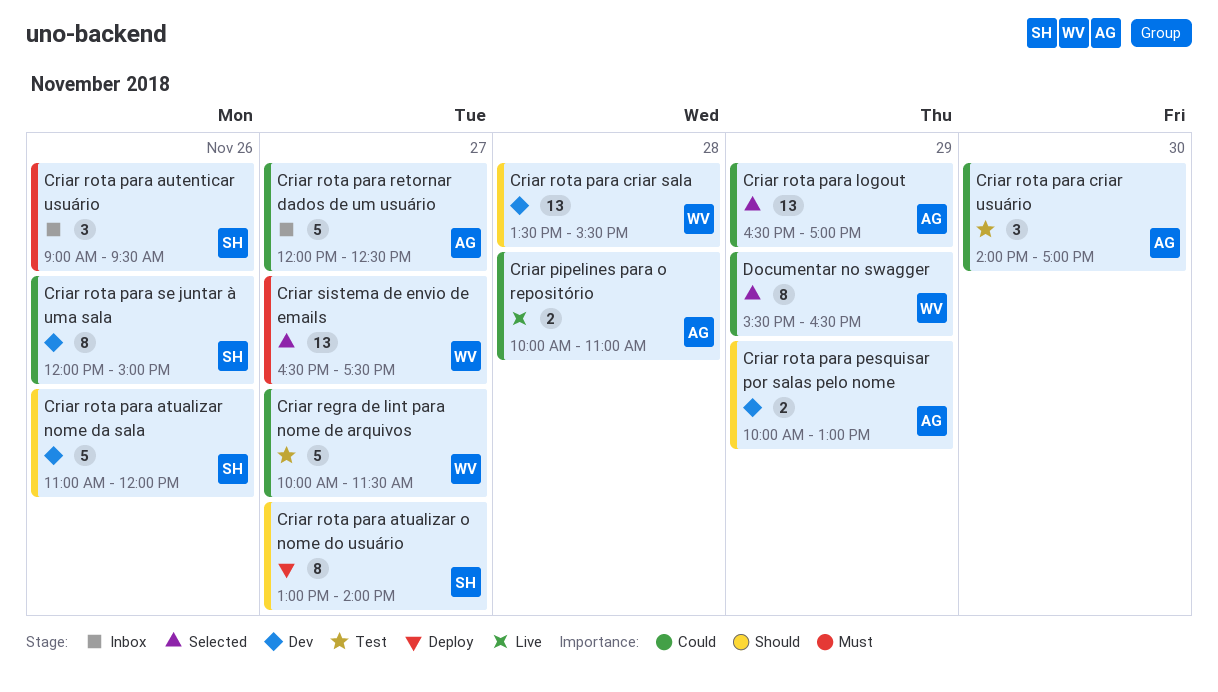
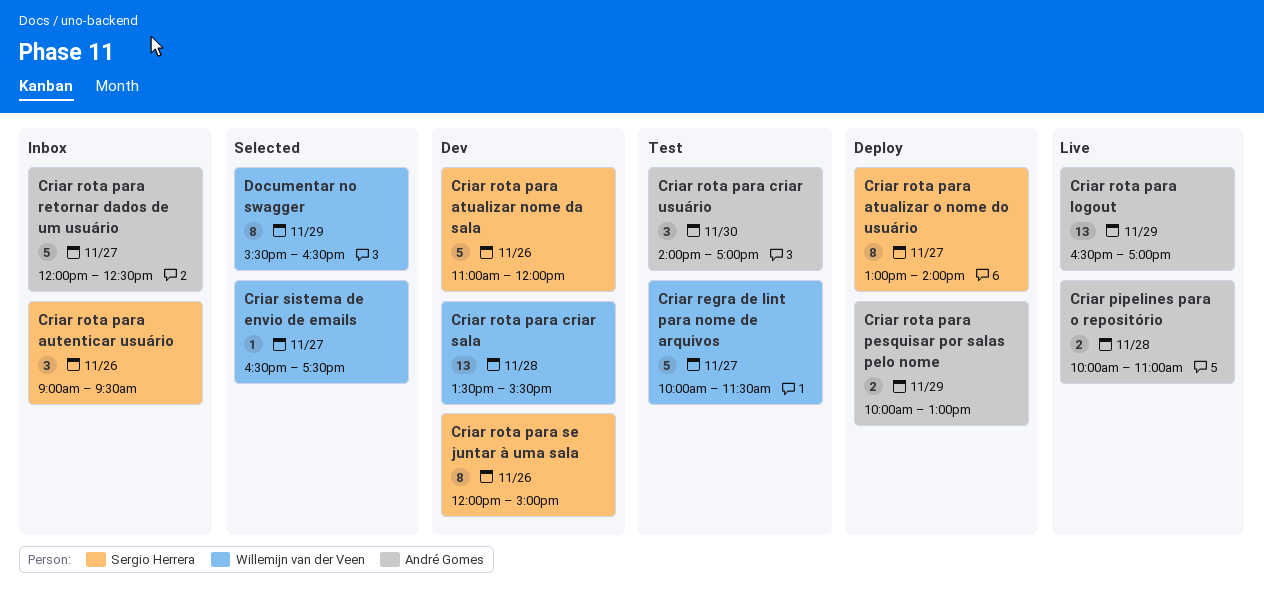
Criar rota para logout, status: Selected -> Live
Criar rota para pesquisar por salas pelo nome, status: Dev -> Deploy
Criar sistema de envio de emails, estimate: 13 -> 1

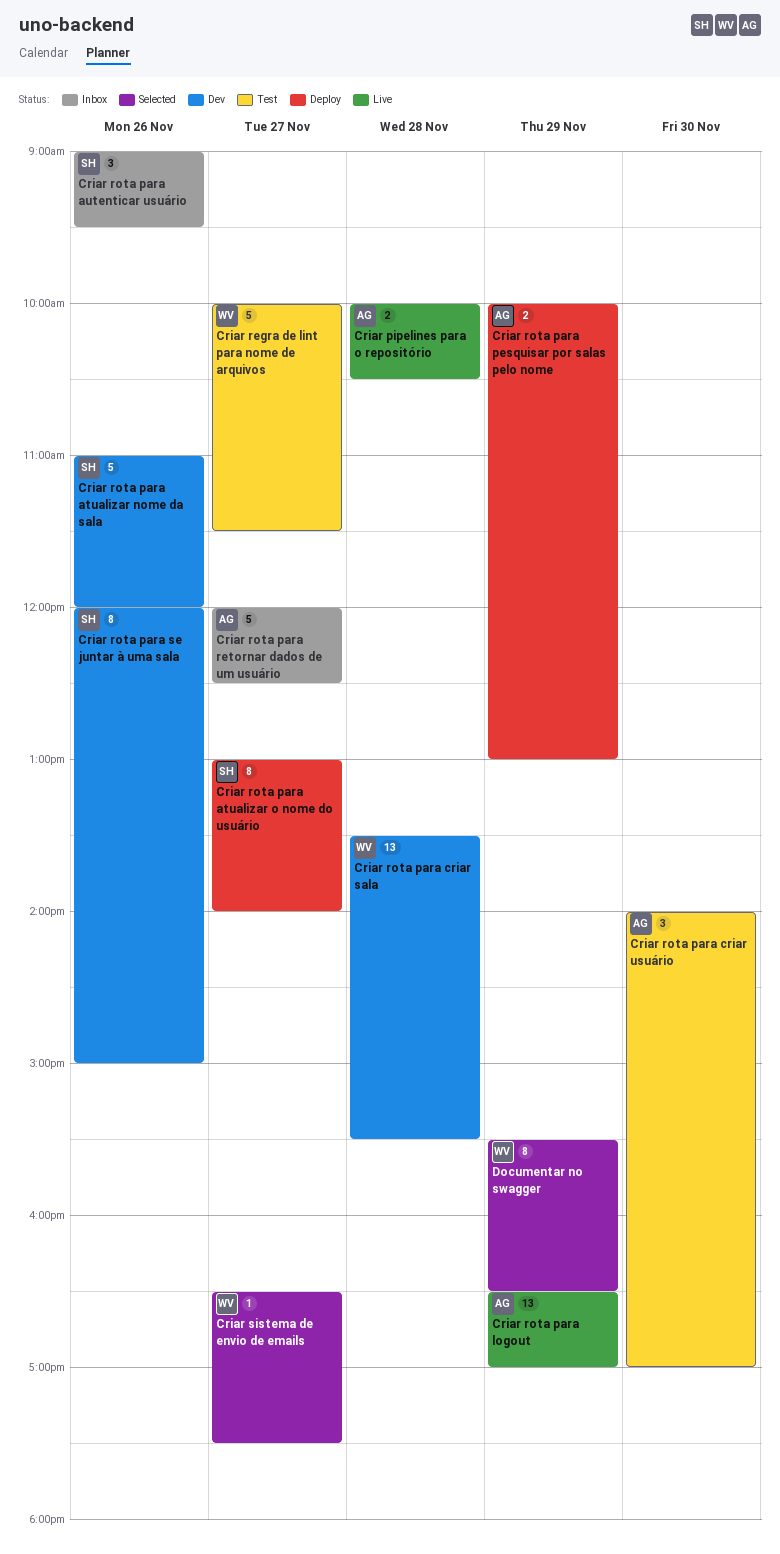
Criar pipelines para o repositório, ends: 11:00 -> 10:30

